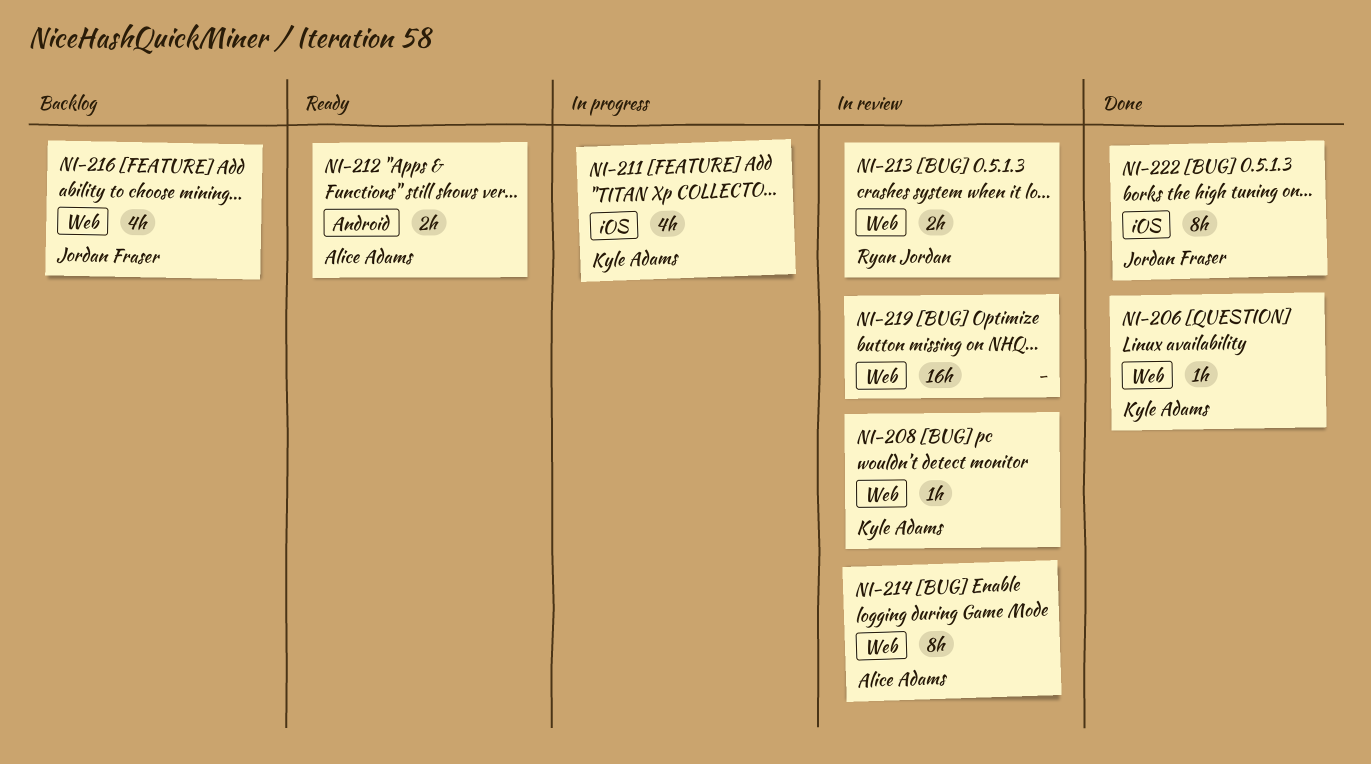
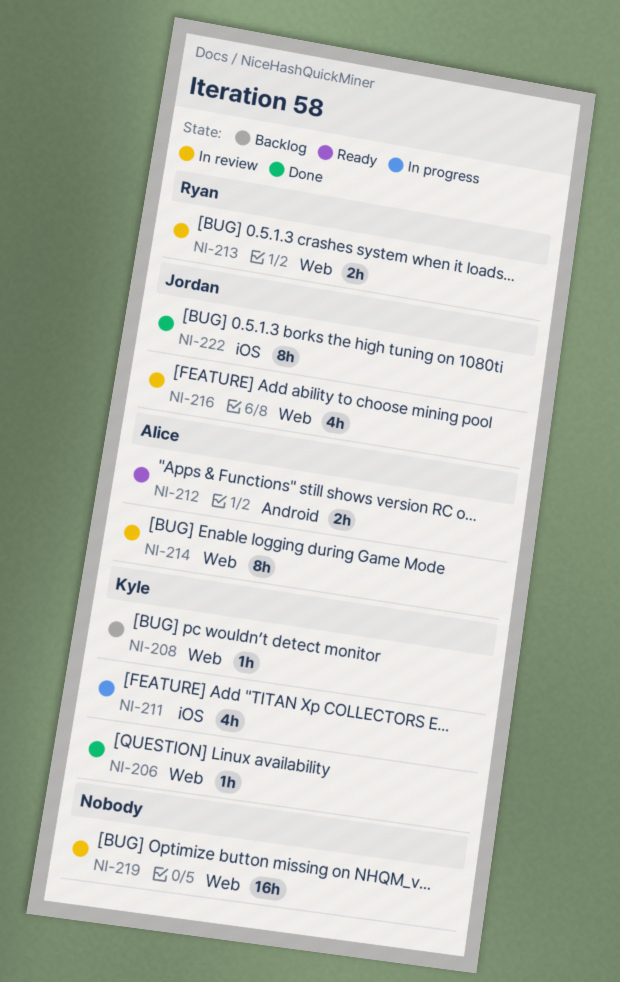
NI-208, status: In review -> Backlog
NI-216, status: Backlog -> In review

